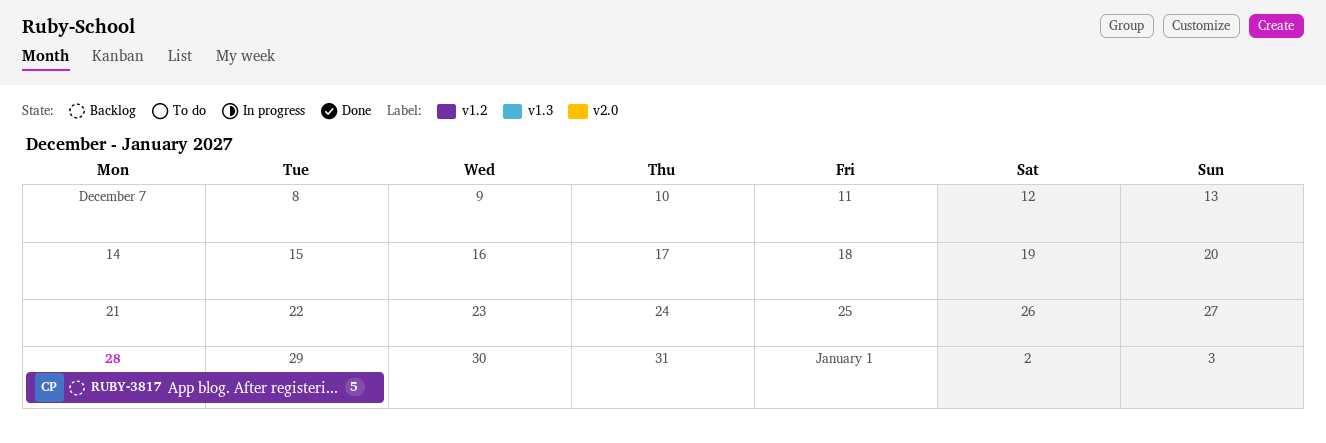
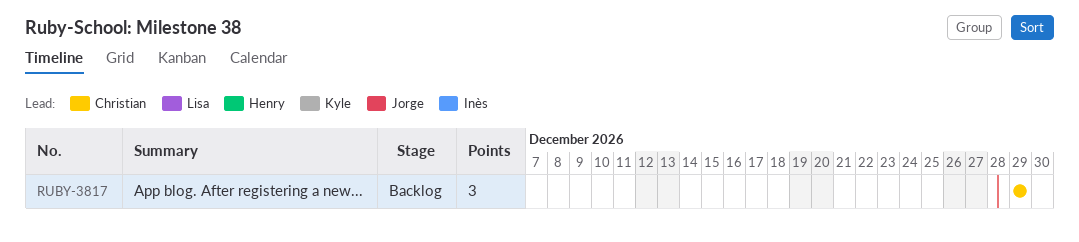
RUBY-3817, estimate: 5 -> 3
RUBY-3817, start: Dec 28 -> Dec 29

